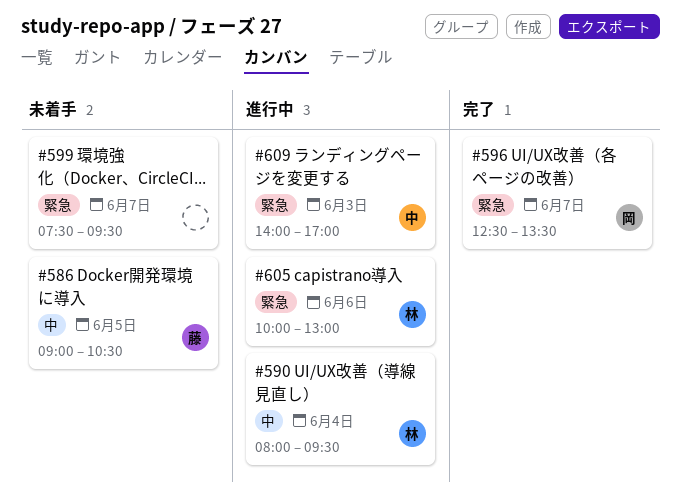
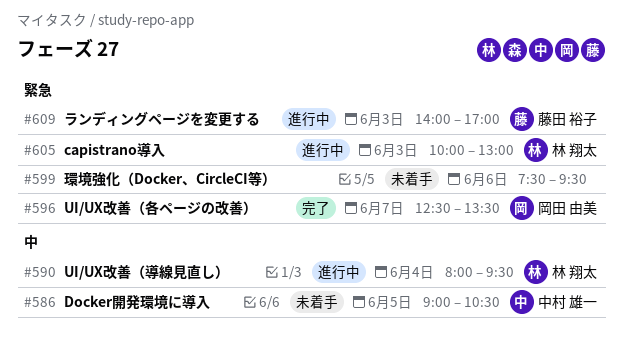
#586, owner: 藤田 裕子 -> 中村 雄一
#599, day: Jun 7 -> Jun 6
#605, day: Jun 6 -> Jun 3
#609, owner: 中村 雄一 -> 藤田 裕子

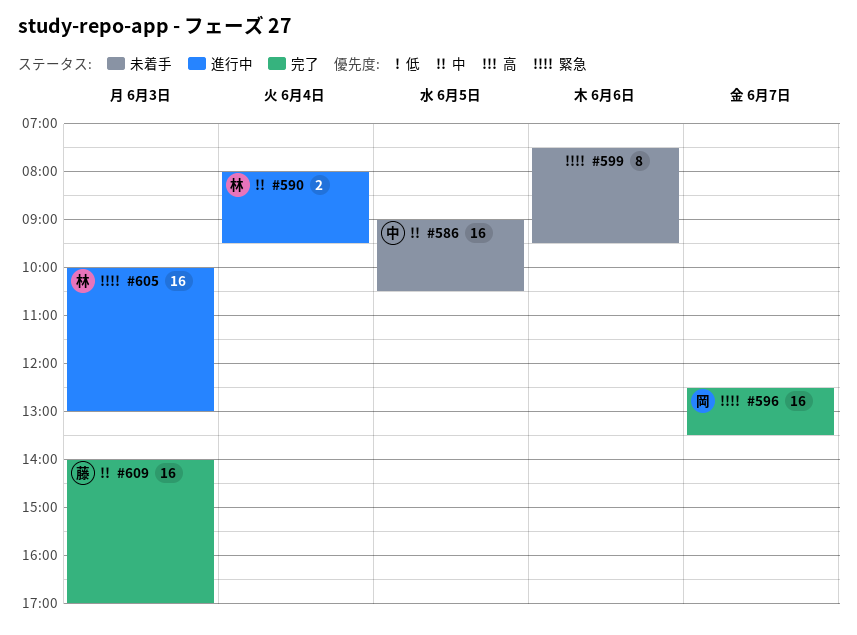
#609, status: 進行中 -> 完了
#609, priority: 緊急 -> 中

